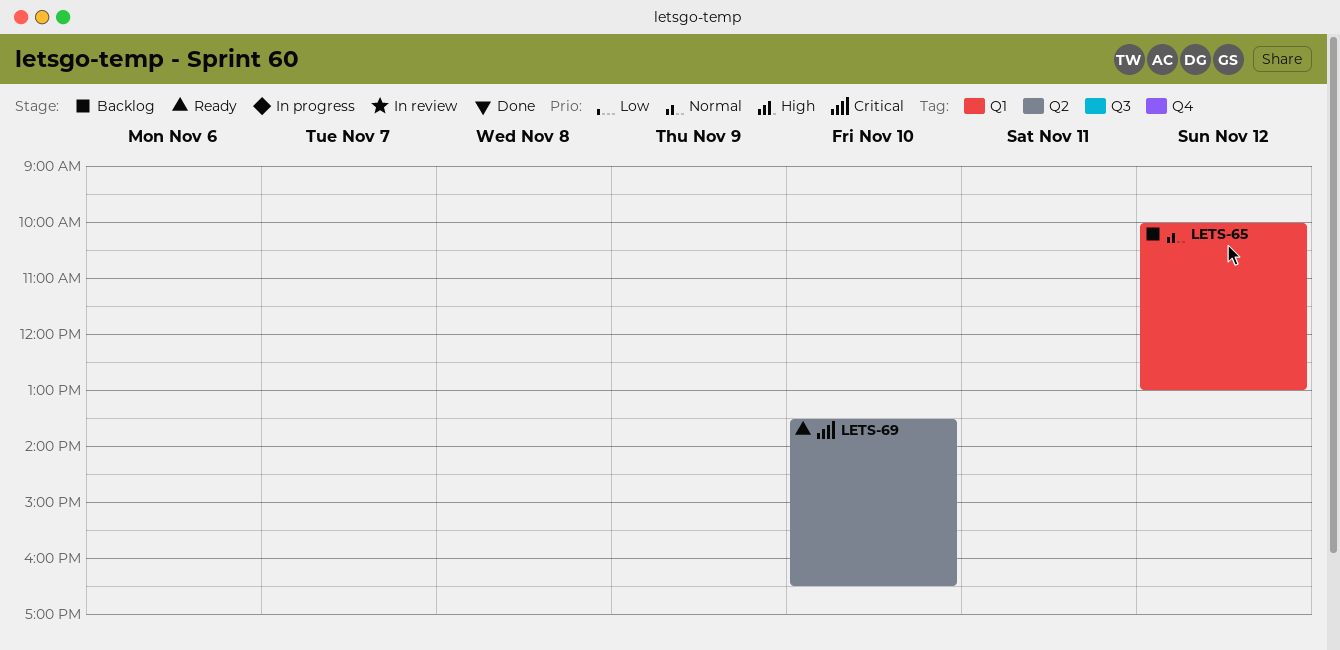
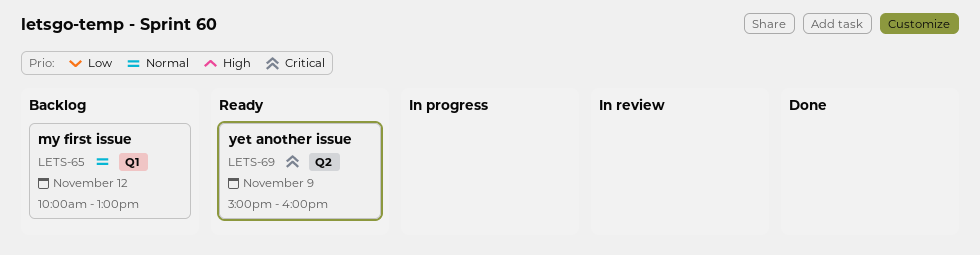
LETS-69, day: Nov 10 -> Nov 9
LETS-69, begins: 13:30 -> 15:00
LETS-69, ends: 16:30 -> 16:00

